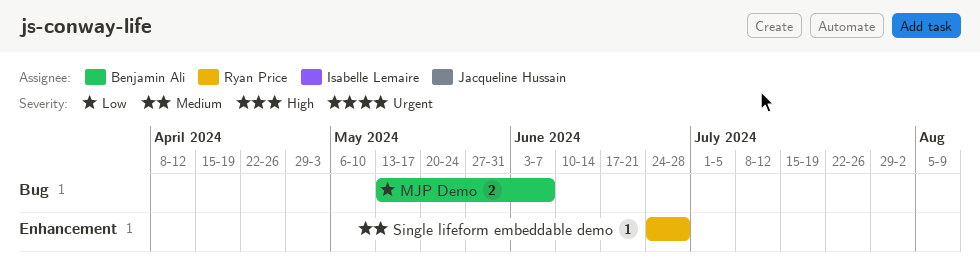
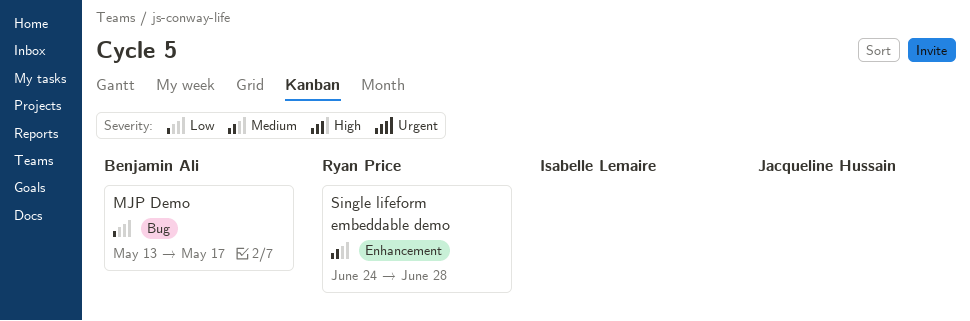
MJP Demo, due: Jun 7 -> May 17

